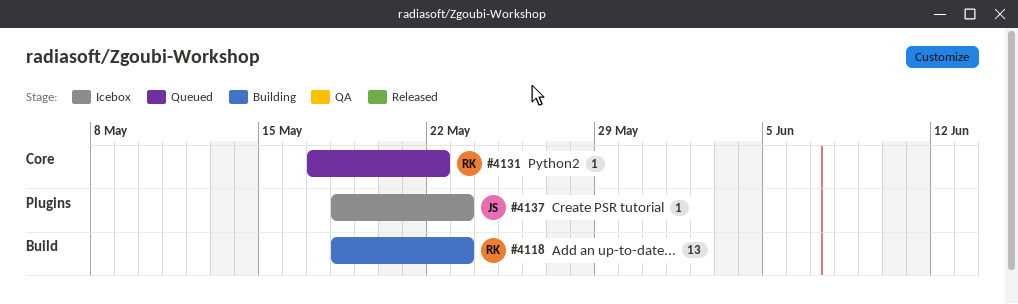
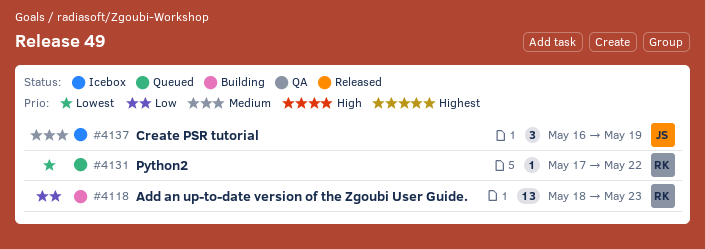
#4137, estimate: 1 -> 3
#4137, start: May 18 -> May 16
#4137, due: May 23 -> May 19

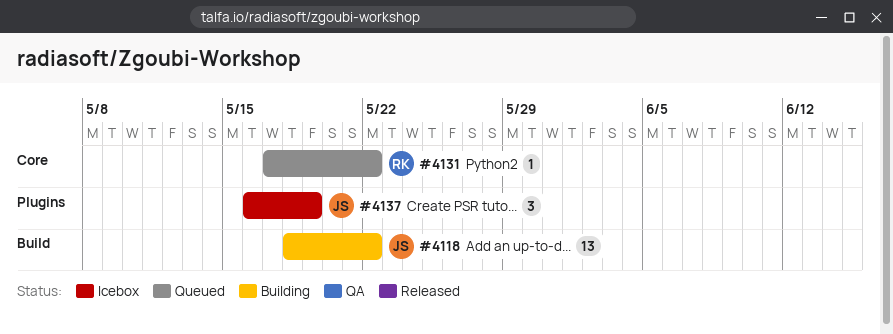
#4118, owner: RK -> JS
#4118, due: May 23 -> May 22

